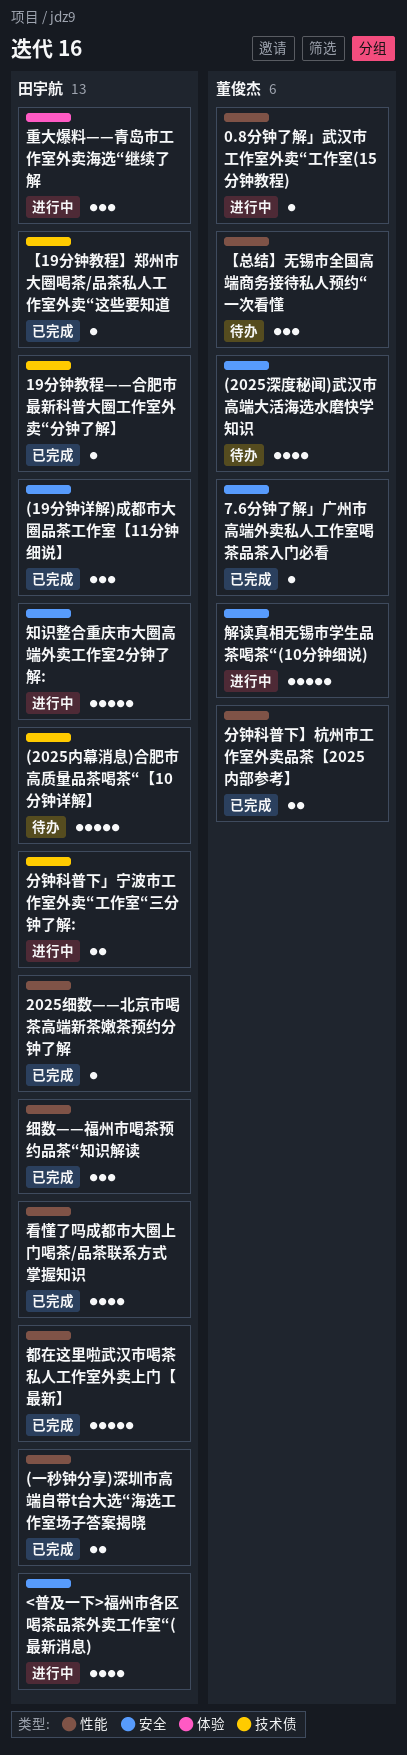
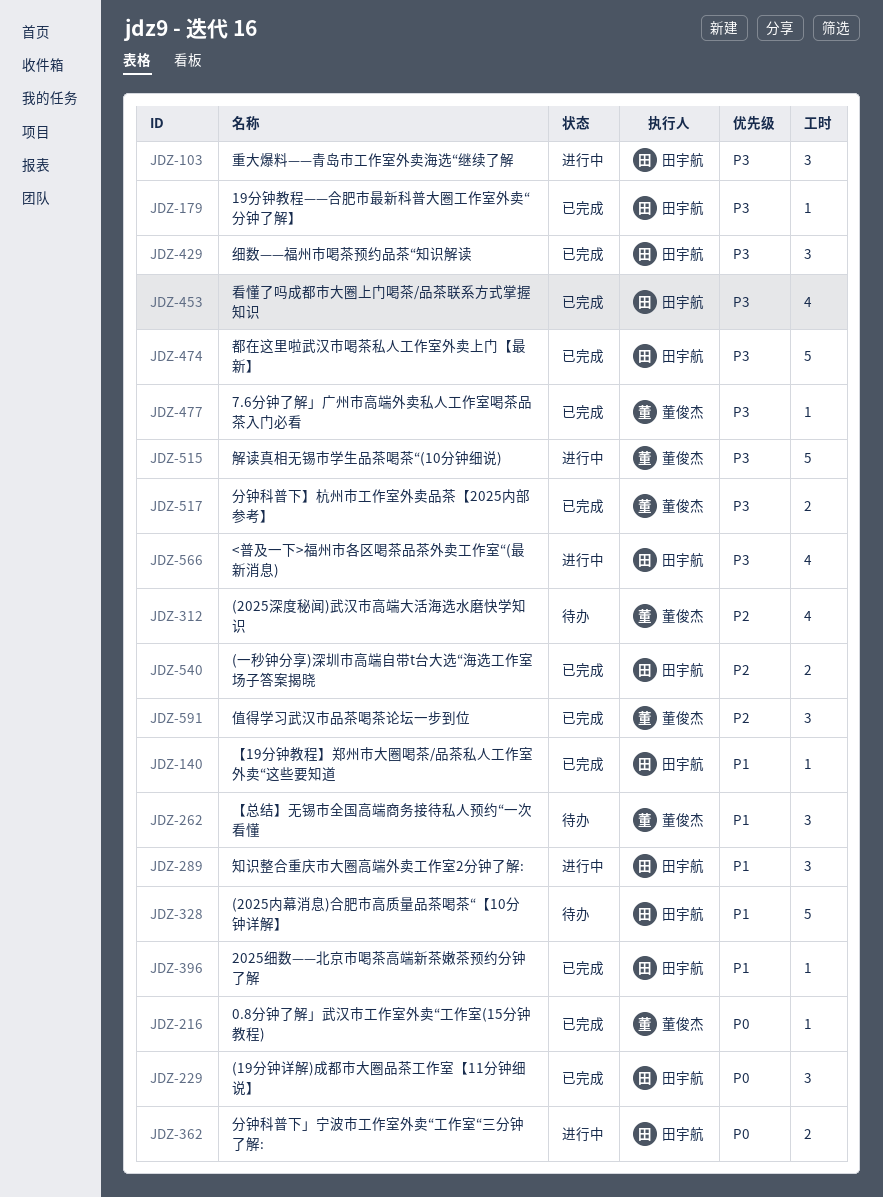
0.8分钟了解」武汉市工作室外卖“工作室(15分钟教程), status: 进行中 -> 已完成
值得学习武汉市品茶喝茶论坛一步到位: none -> present
知识整合重庆市大圈高端外卖工作室2分钟了解:, estimate: 5 -> 3

